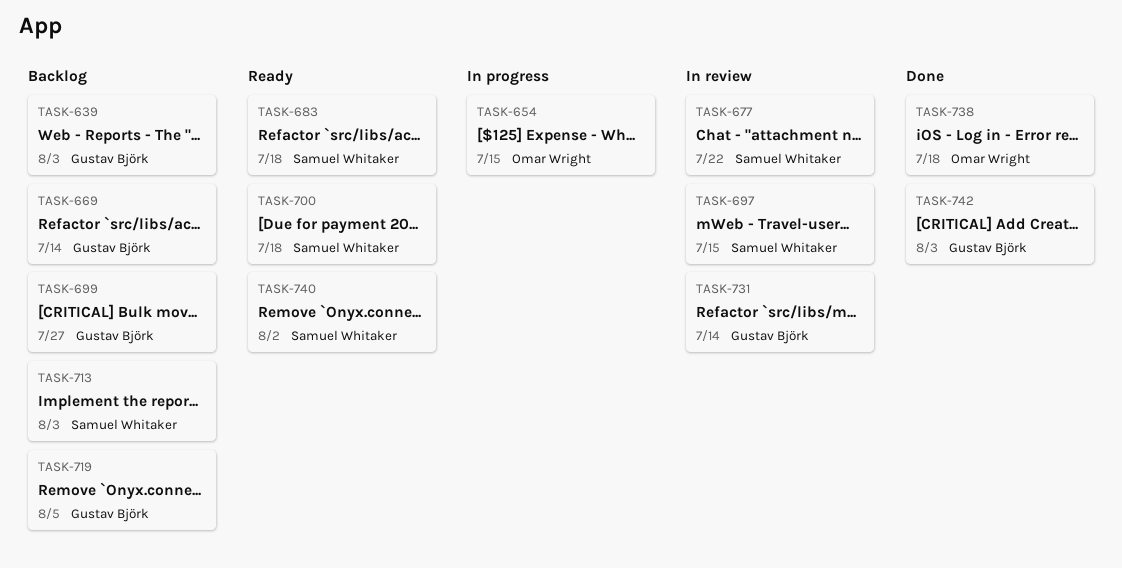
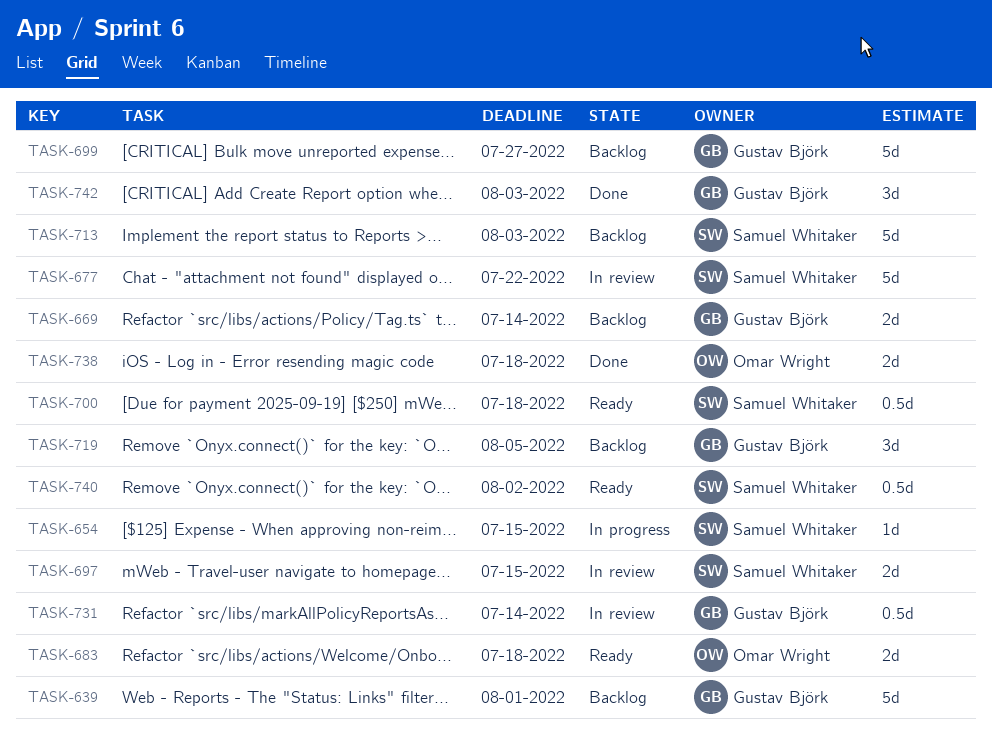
TASK-639, due: Aug 3 -> Aug 1
TASK-654, owner: Omar Wright -> Samuel Whitaker
TASK-683, owner: Samuel Whitaker -> Omar Wright

